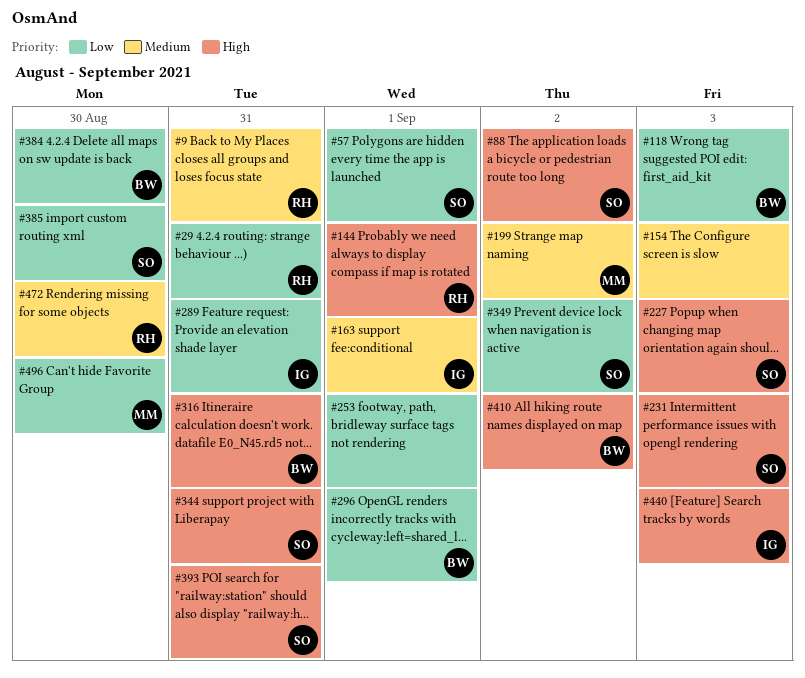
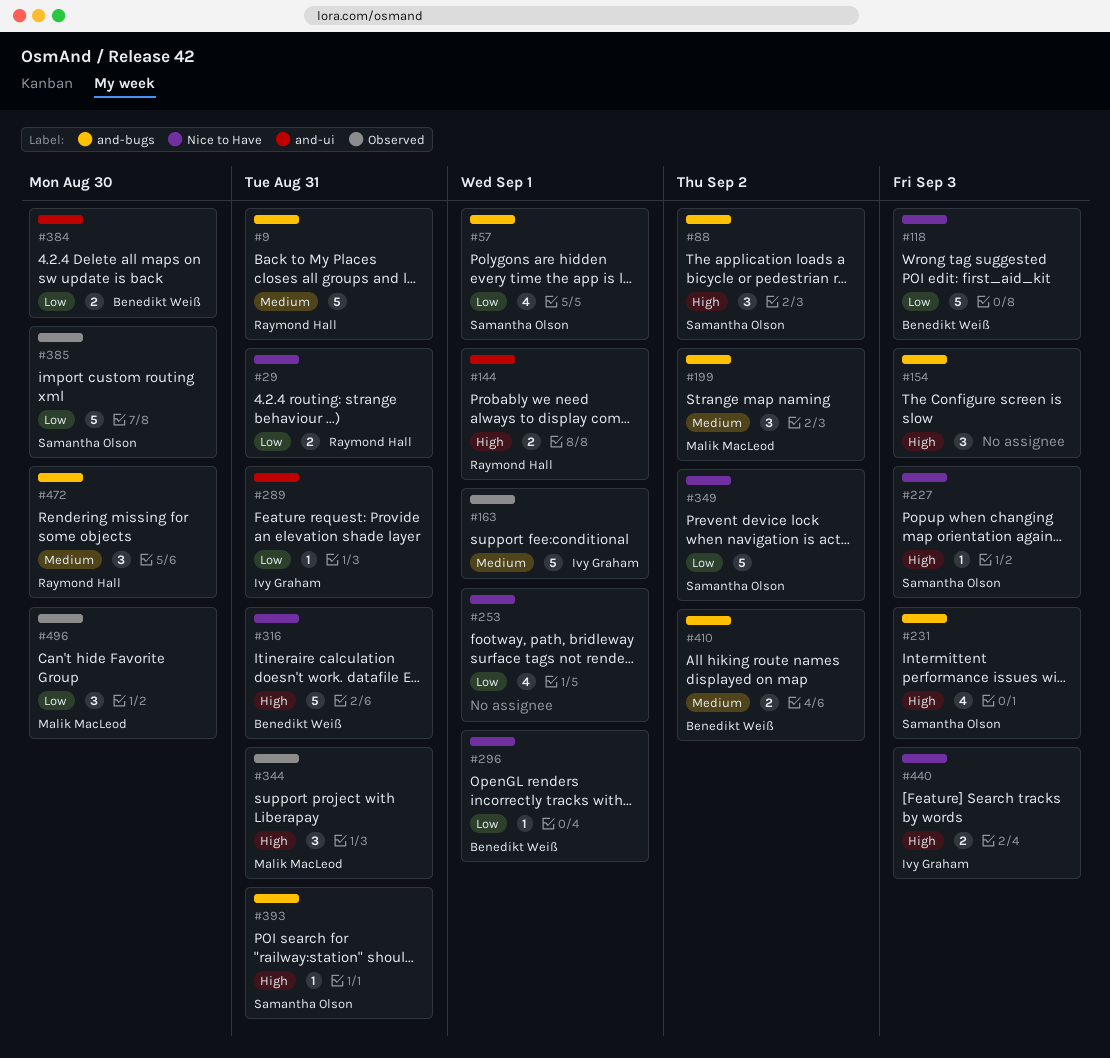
#154, priority: Medium -> High
#344, owner: Samantha Olson -> Malik MacLeod
#410, priority: High -> Medium

